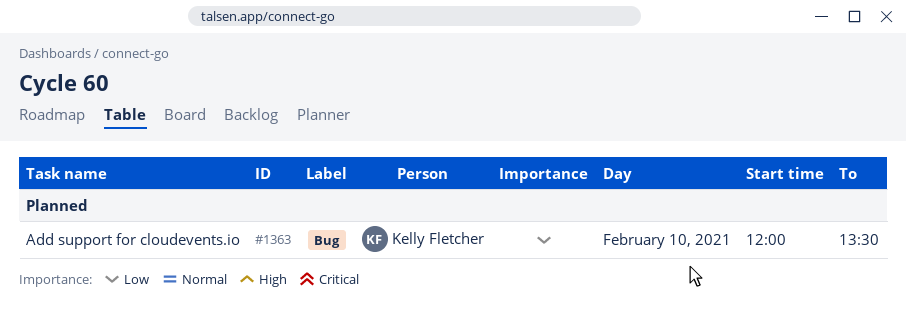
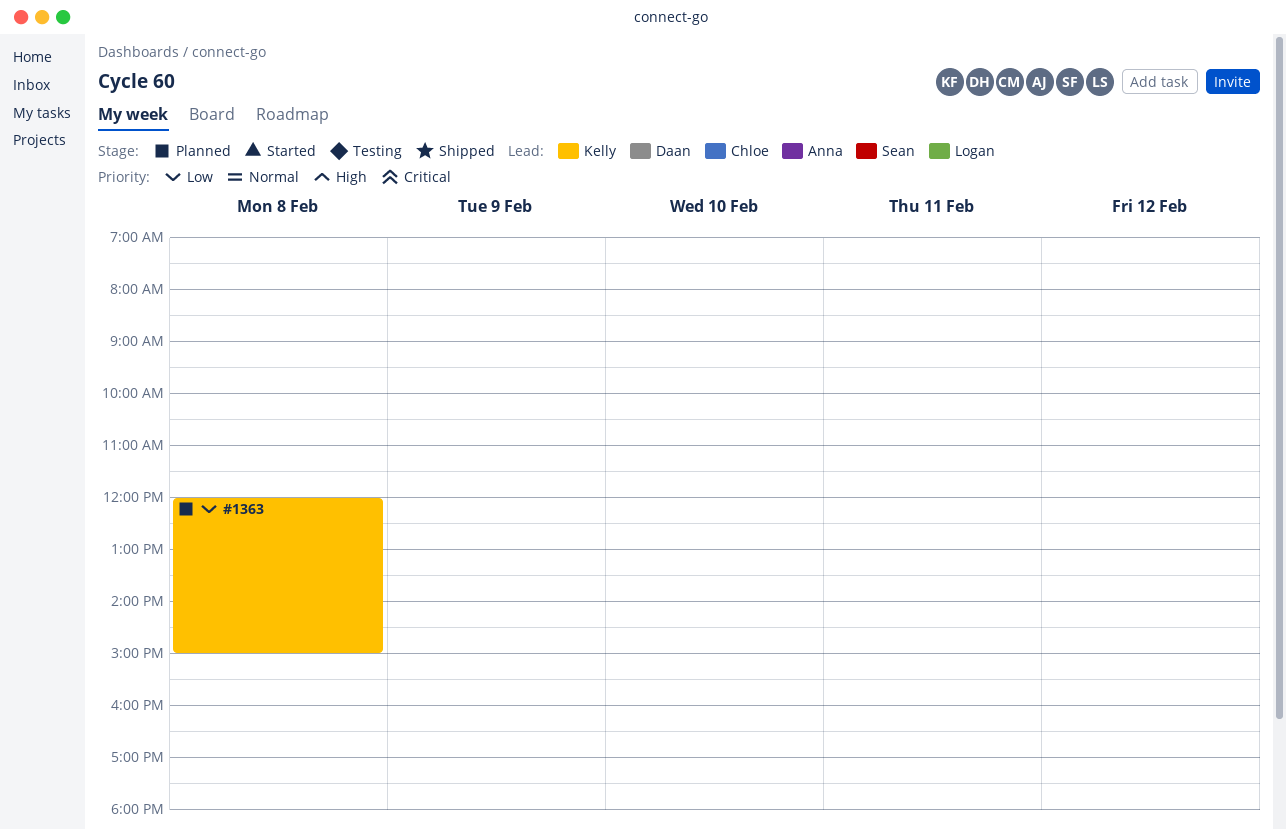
#1363, day: Feb 10 -> Feb 8
#1363, ends: 13:30 -> 15:00

